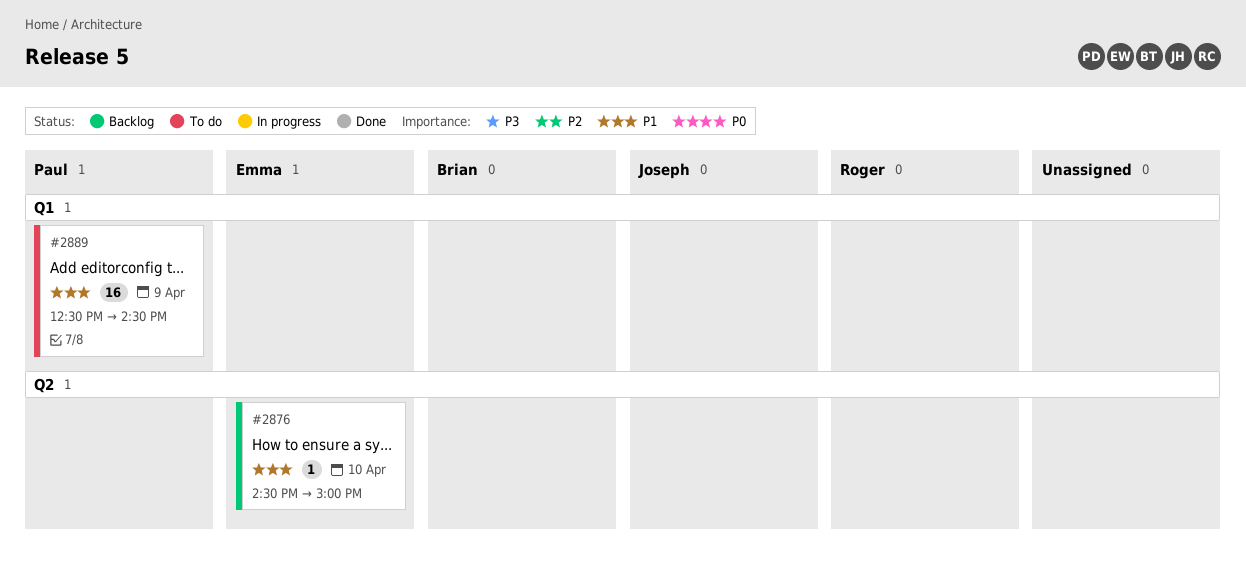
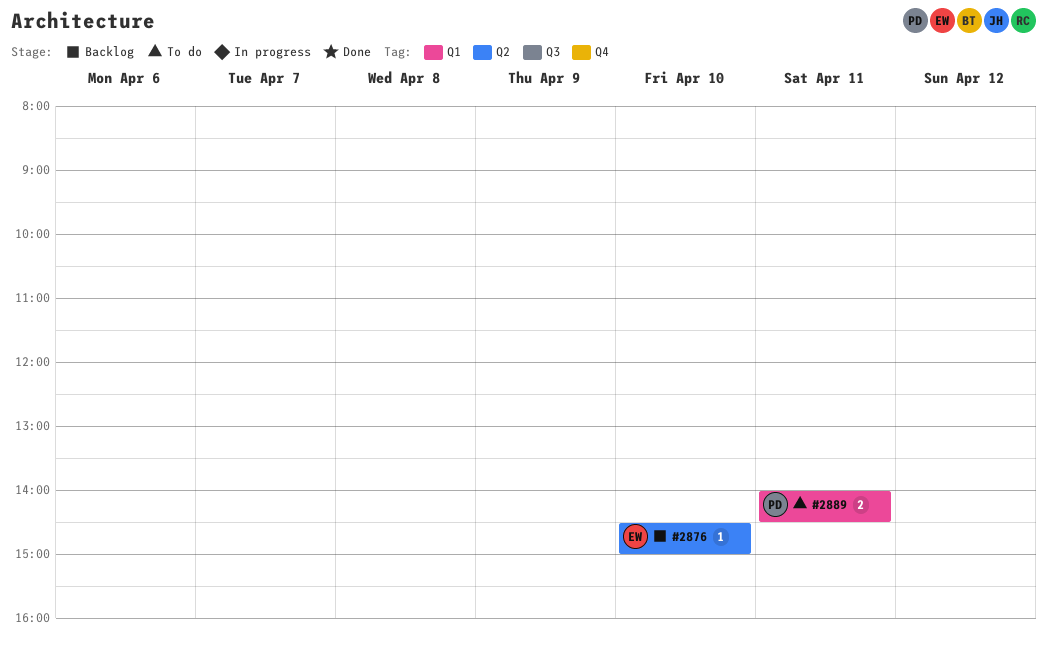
#2889, estimate: 16 -> 2
#2889, day: Apr 9 -> Apr 11
#2889, begins: 12:30 -> 14:00

